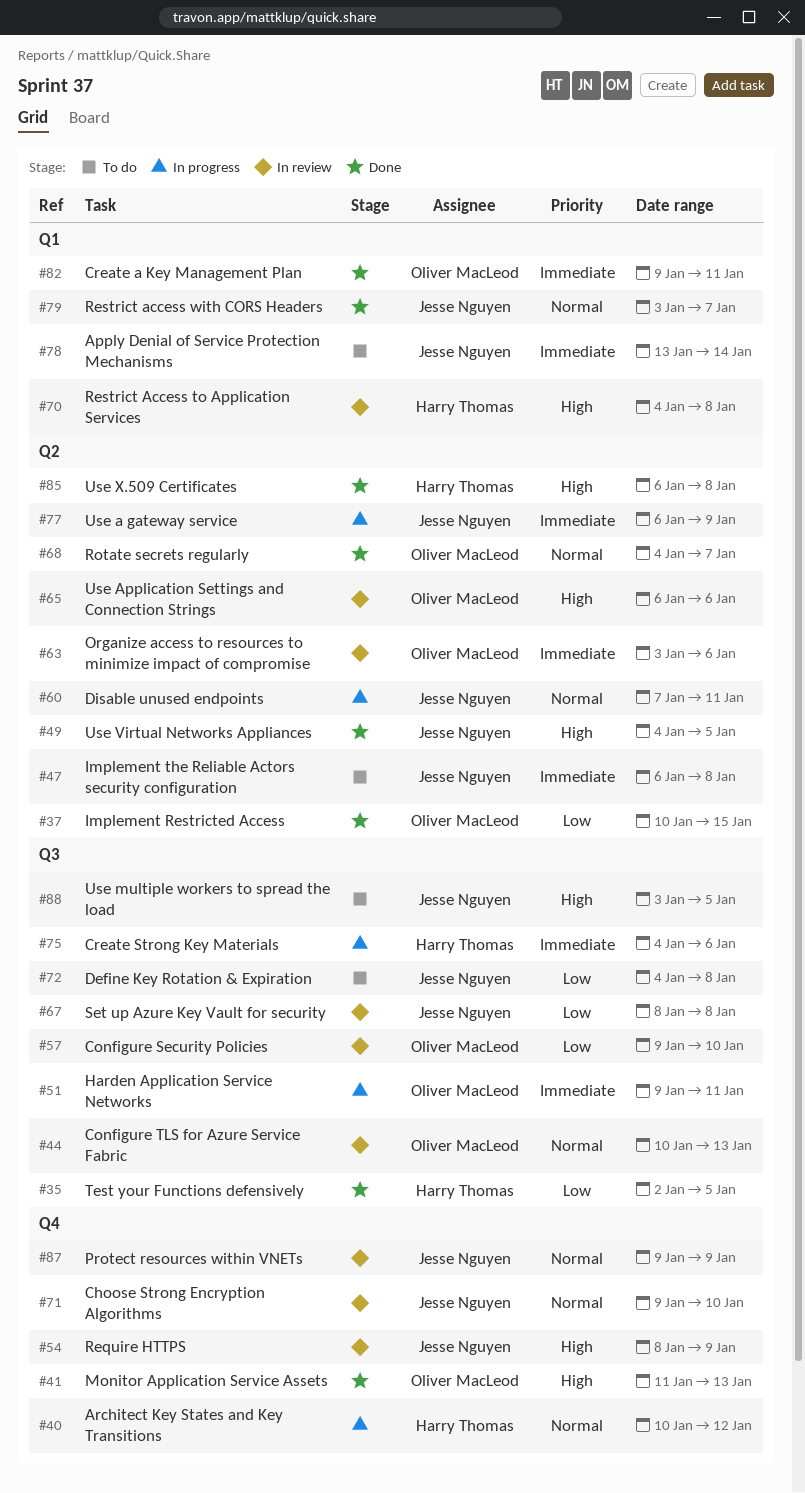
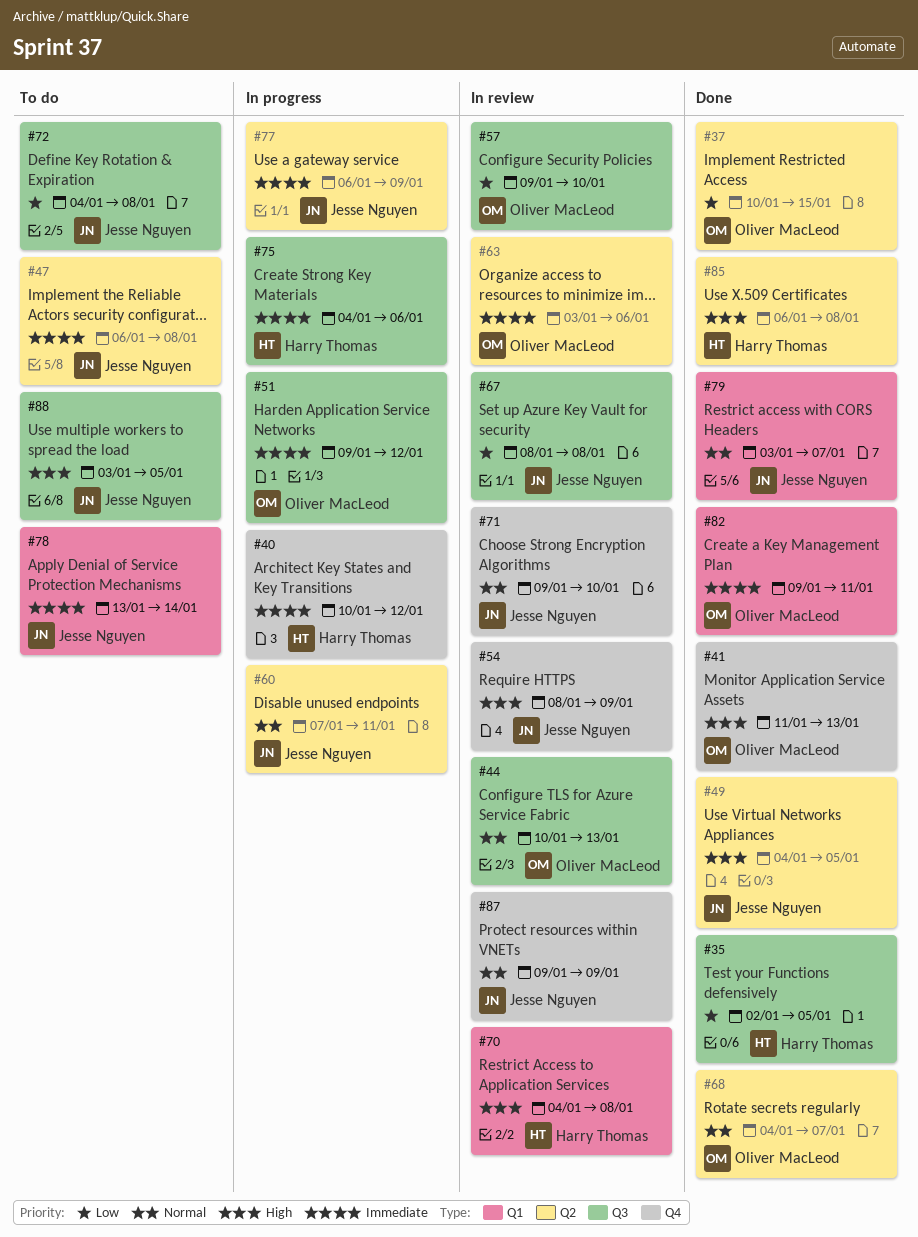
#40, priority: Normal -> Immediate
#51, due: Jan 11 -> Jan 12
#65: present -> none

